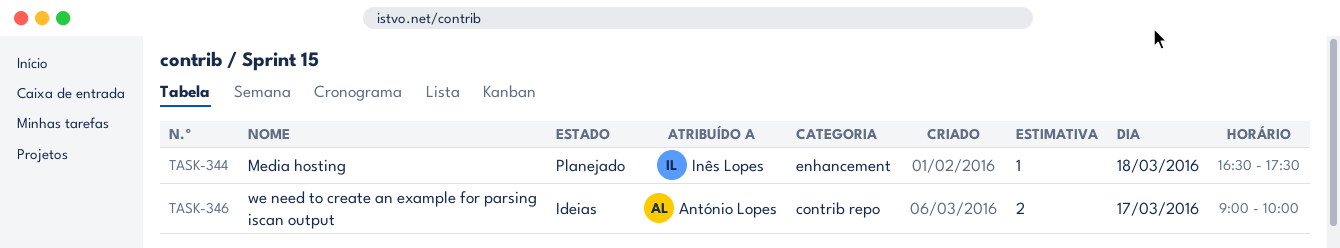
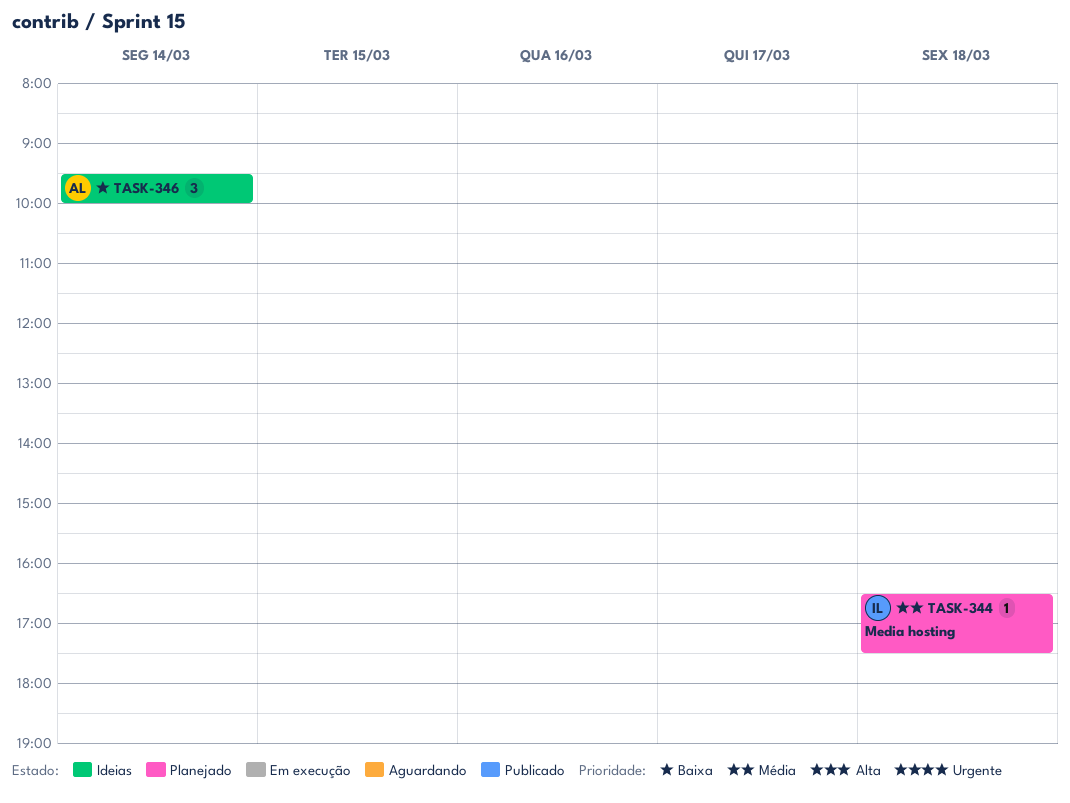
TASK-346, estimate: 2 -> 3
TASK-346, day: Mar 17 -> Mar 14
TASK-346, begins: 09:00 -> 09:30

